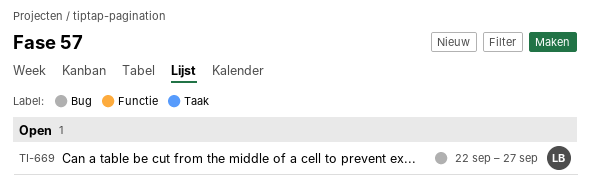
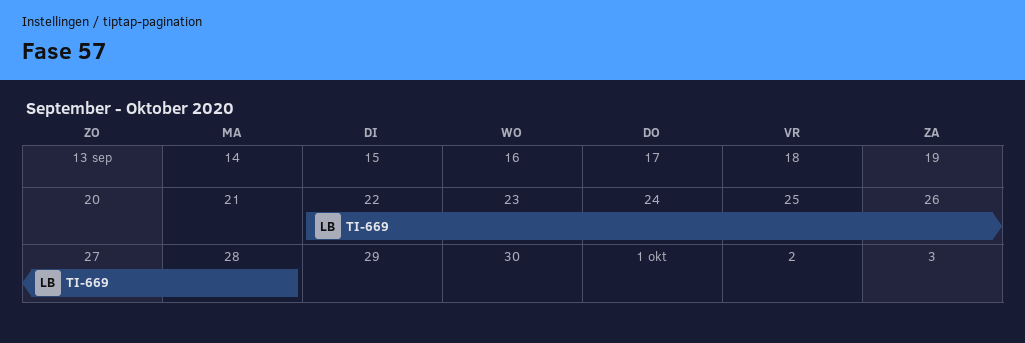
TI-669, due: Sep 27 -> Sep 28

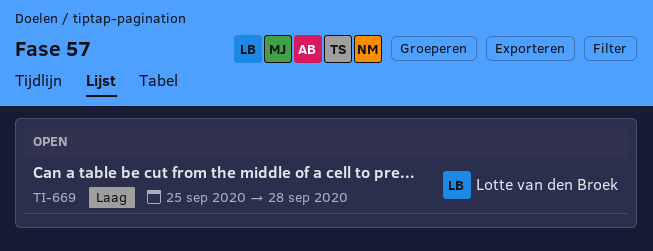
TI-669, start: Sep 22 -> Sep 25

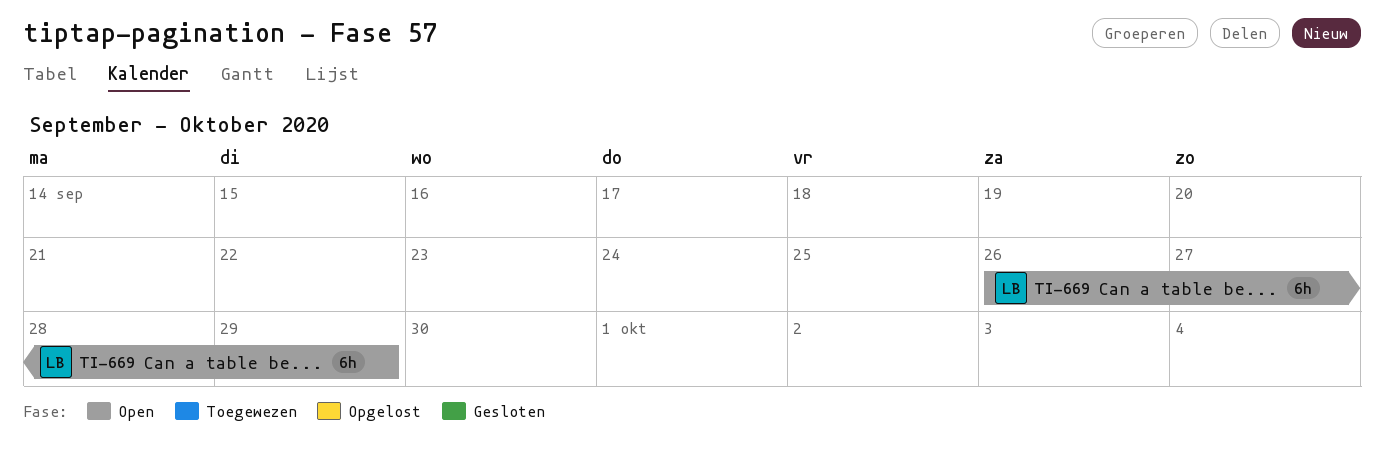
TI-669, start: Sep 25 -> Sep 26
TI-669, due: Sep 28 -> Sep 29

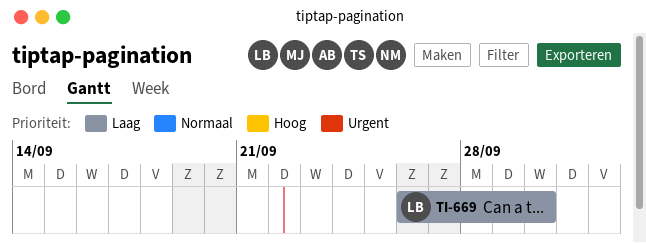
TI-669, due: Sep 29 -> Sep 30

